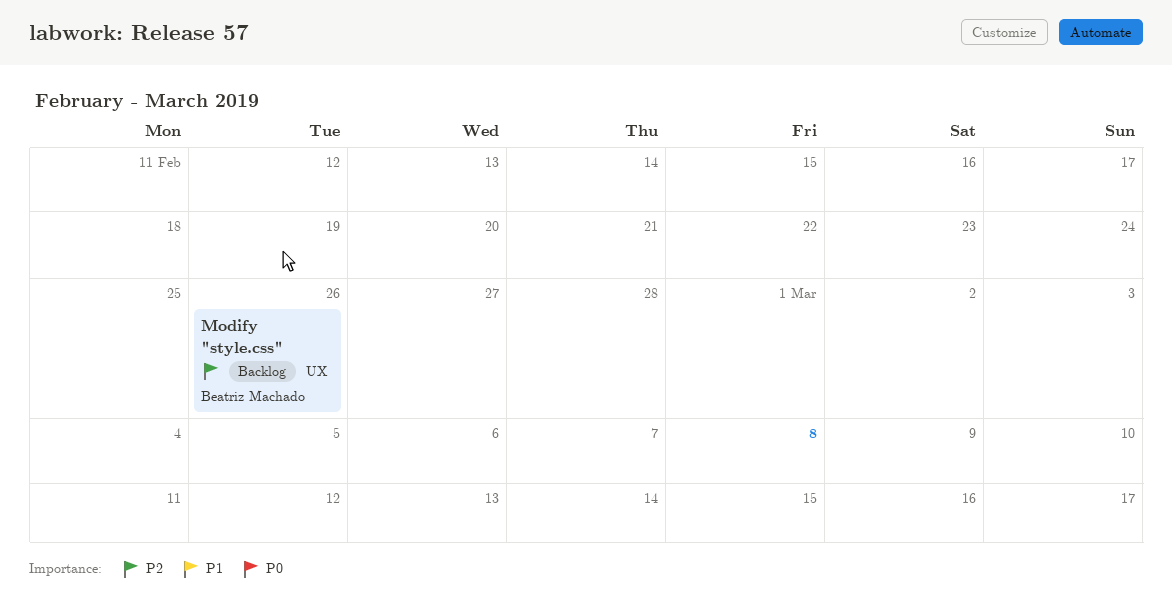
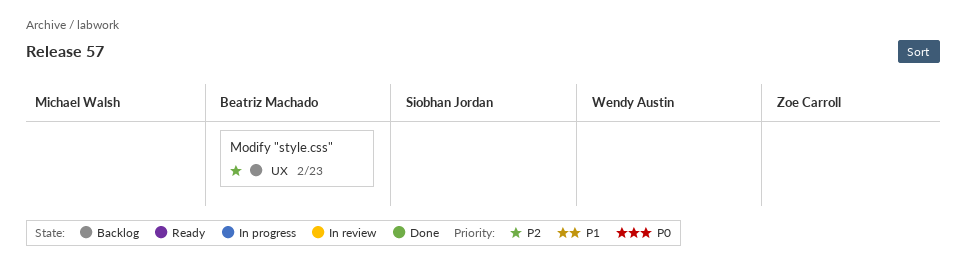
Modify "style.css", due: Feb 26 -> Feb 23

